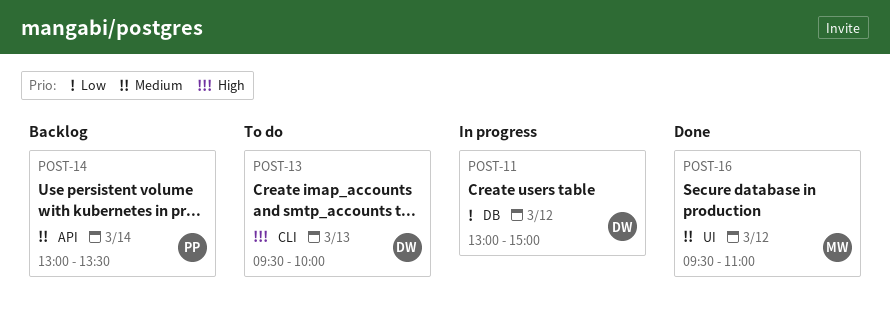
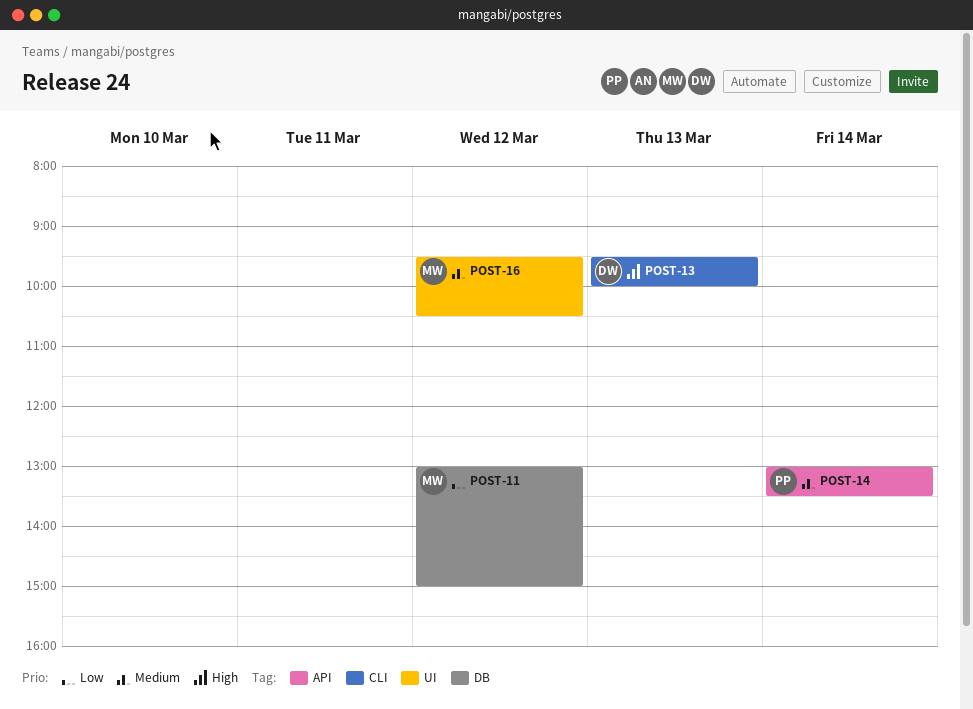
POST-11, owner: DW -> MW
POST-16, ends: 11:00 -> 10:30

